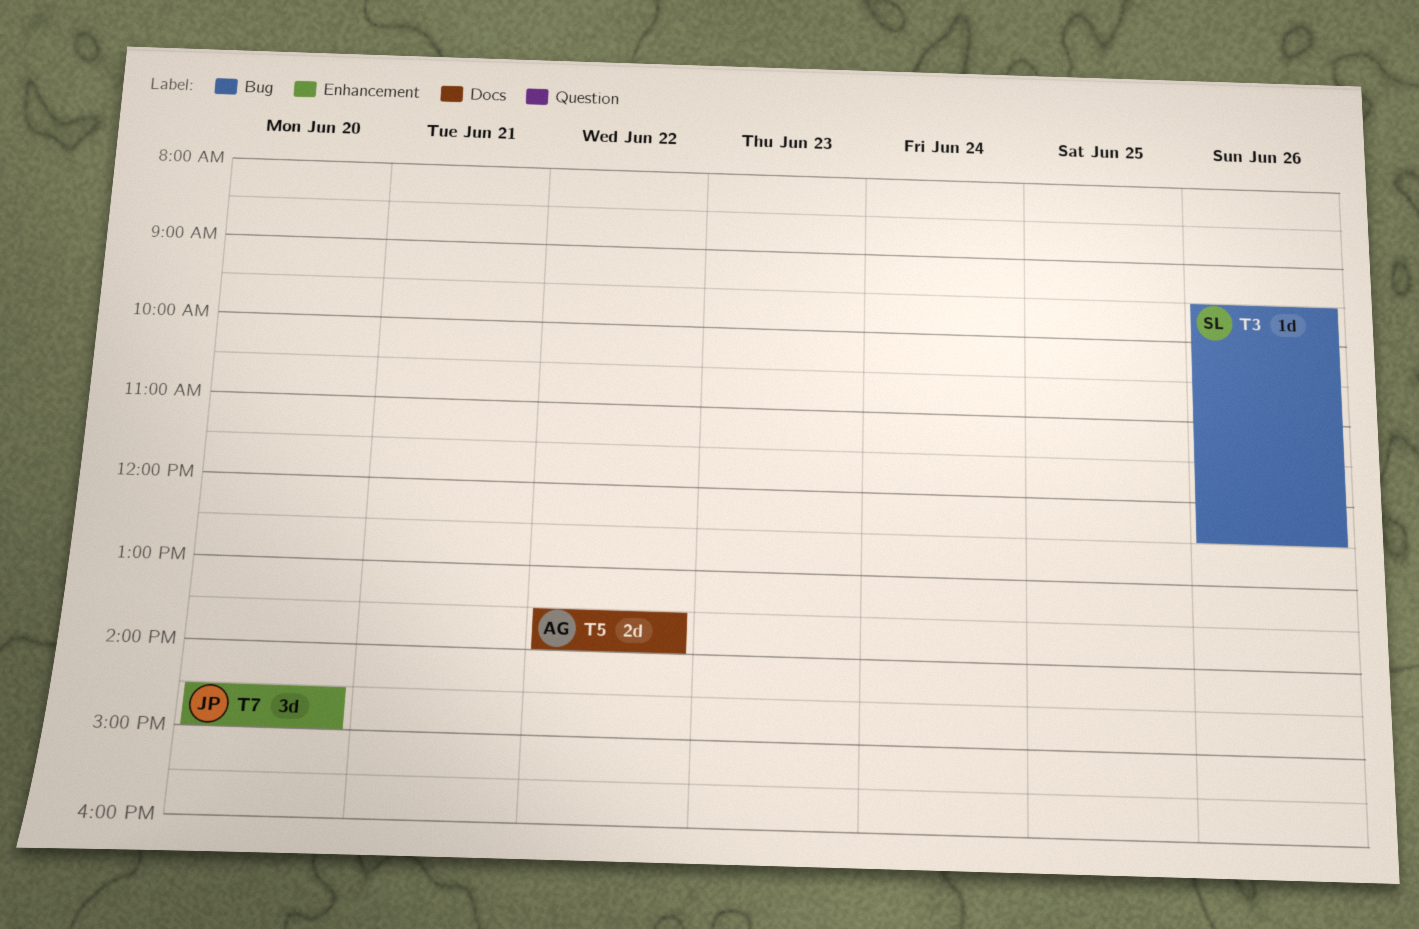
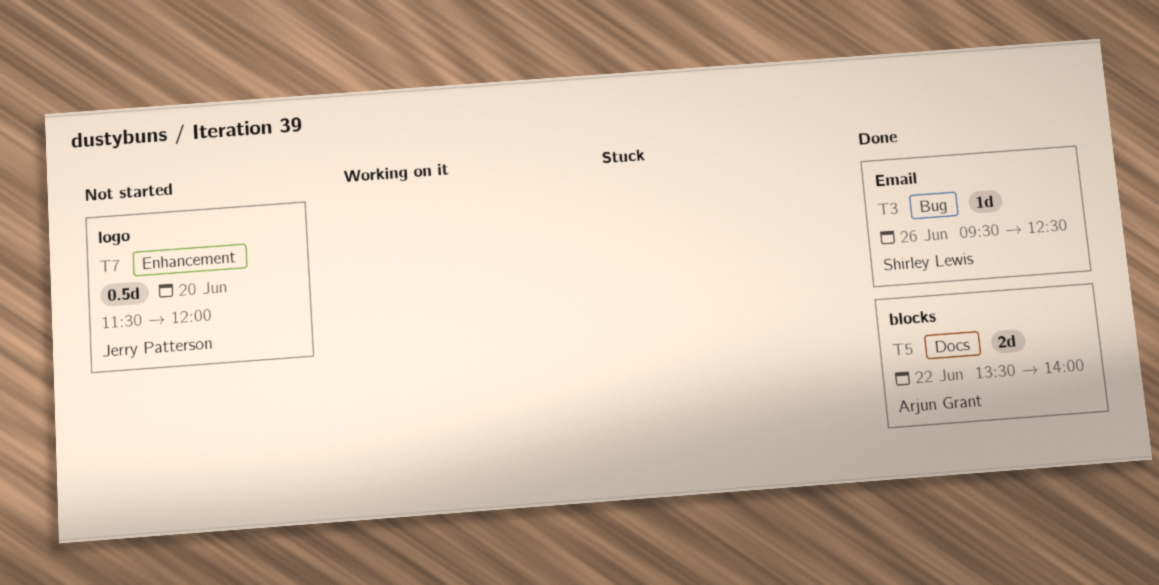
T7, estimate: 3d -> 0.5d
T7, begins: 14:30 -> 11:30
T7, ends: 15:00 -> 12:00

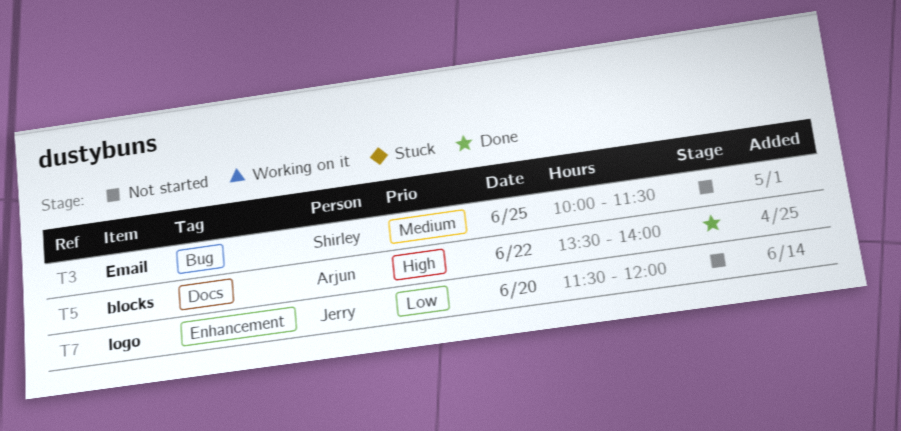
T3, status: Done -> Not started
T3, day: Jun 26 -> Jun 25
T3, begins: 09:30 -> 10:00
T3, ends: 12:30 -> 11:30

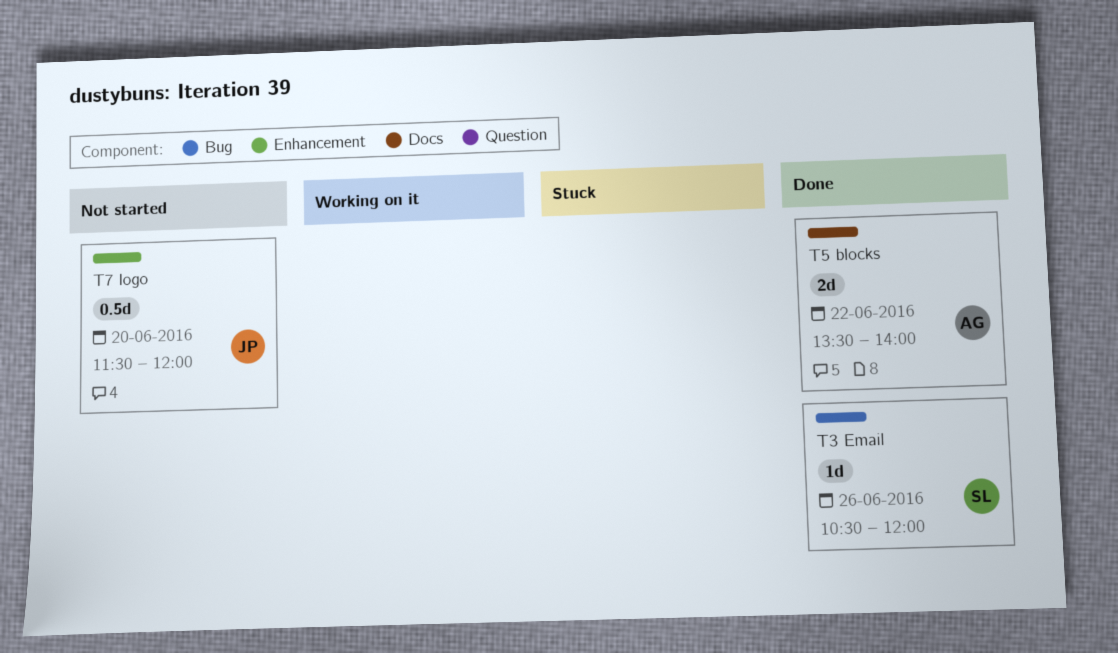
T3, status: Not started -> Done
T3, day: Jun 25 -> Jun 26
T3, begins: 10:00 -> 10:30
T3, ends: 11:30 -> 12:00

